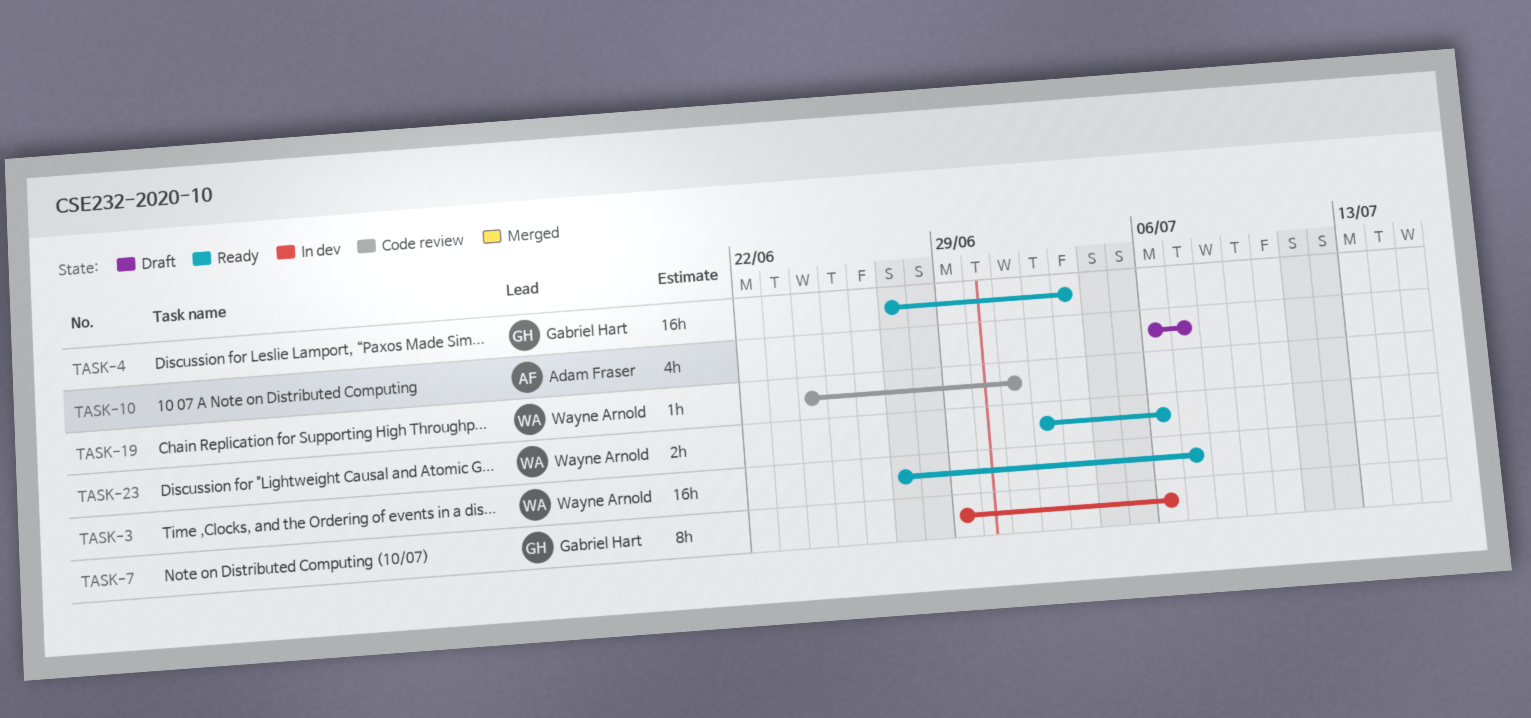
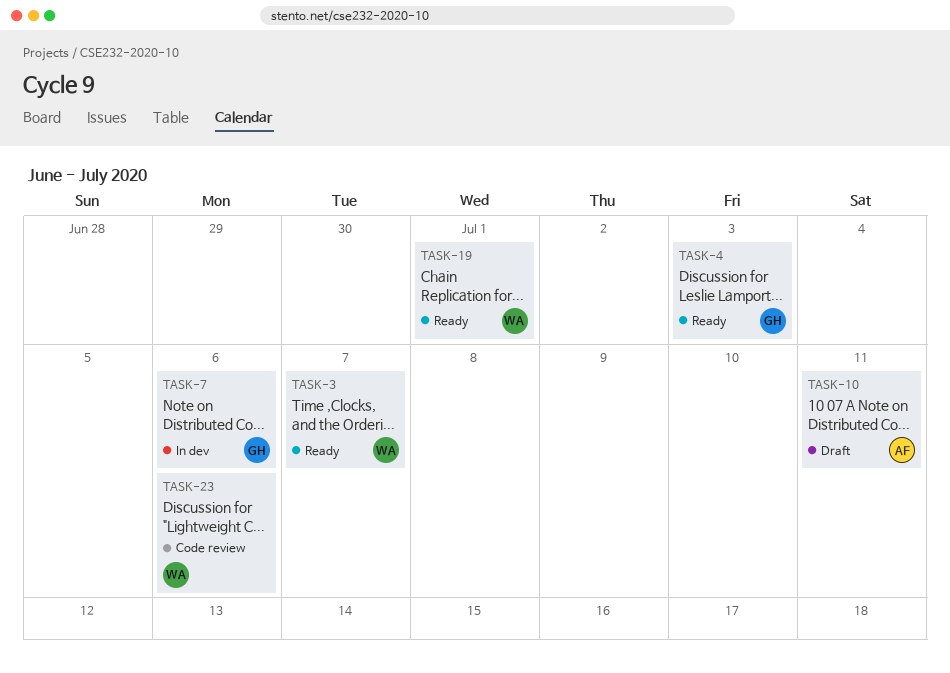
TASK-10, due: Jul 7 -> Jul 11
TASK-19, status: Code review -> Ready
TASK-23, status: Ready -> Code review

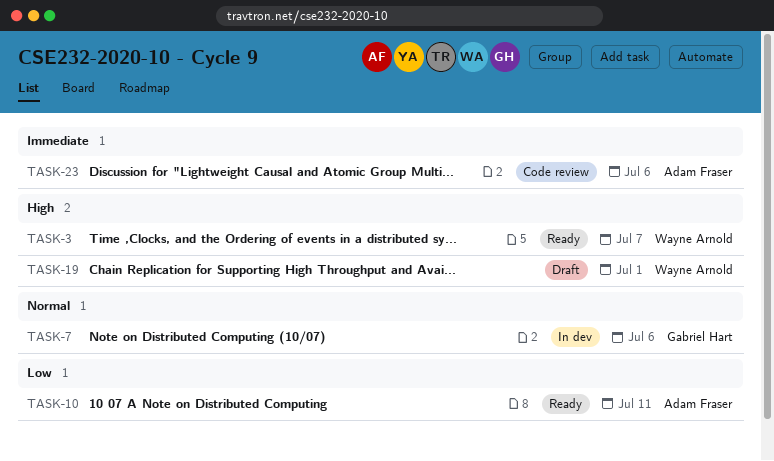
TASK-4: present -> none
TASK-10, status: Draft -> Ready
TASK-19, status: Ready -> Draft
TASK-23, owner: Wayne Arnold -> Adam Fraser

